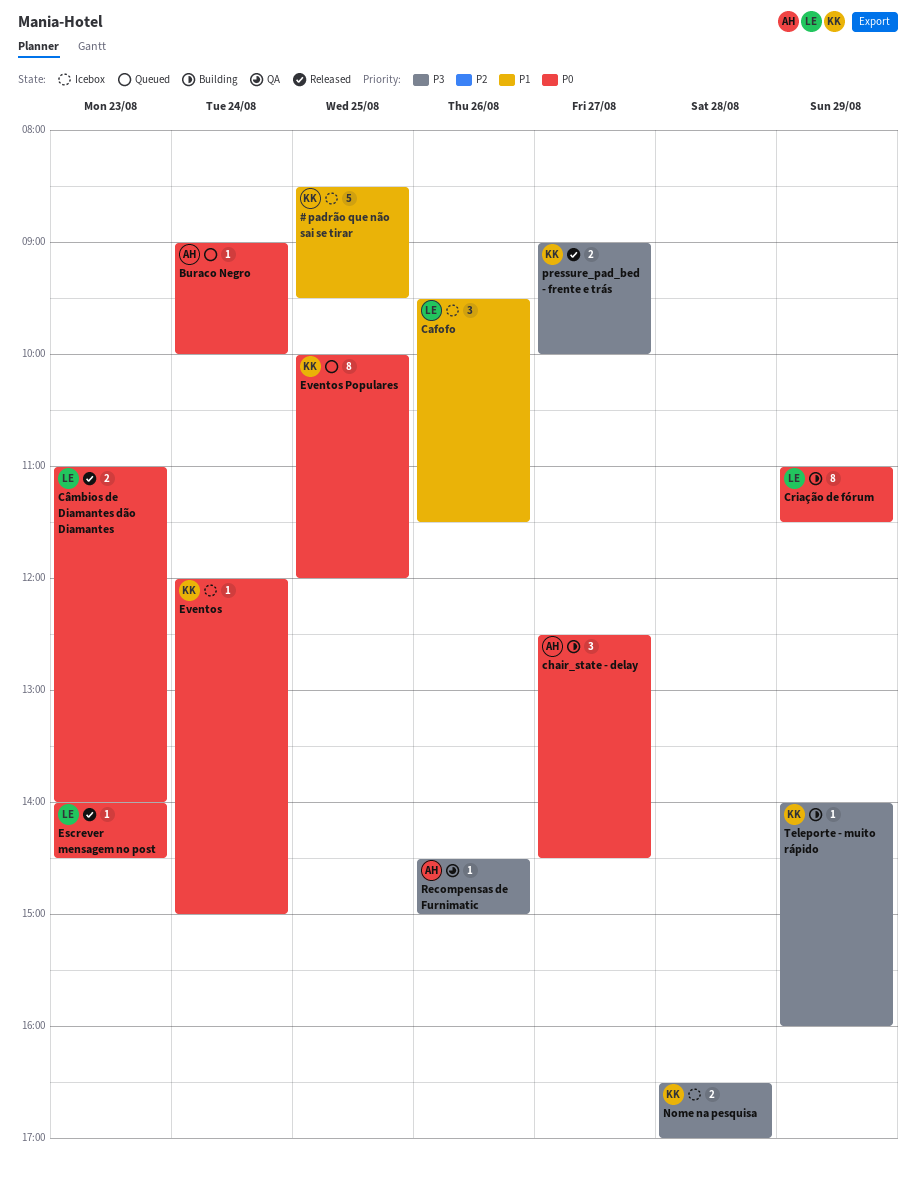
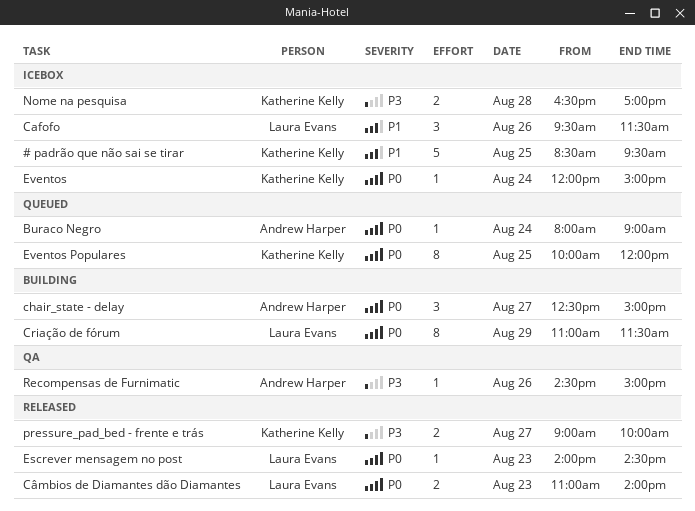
Buraco Negro, begins: 09:00 -> 08:00
Buraco Negro, ends: 10:00 -> 09:00
chair_state - delay, ends: 14:30 -> 15:00
Teleporte - muito rápido: present -> none

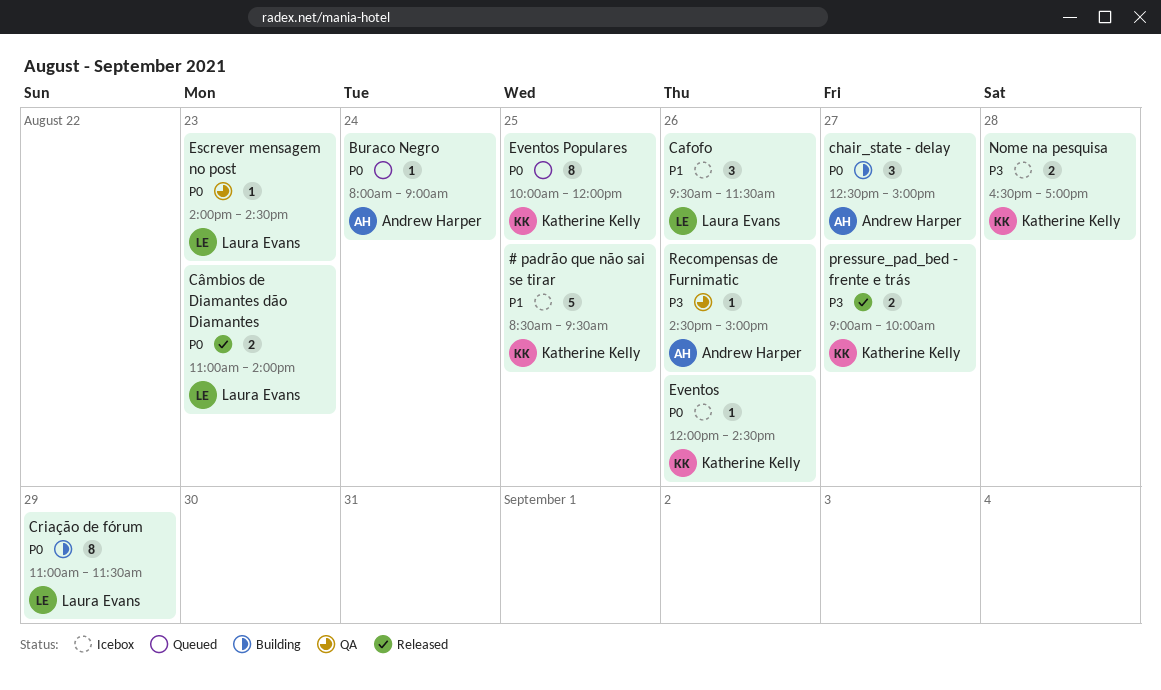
Escrever mensagem no post, status: Released -> QA
Eventos, day: Aug 24 -> Aug 26
Eventos, ends: 15:00 -> 14:30

